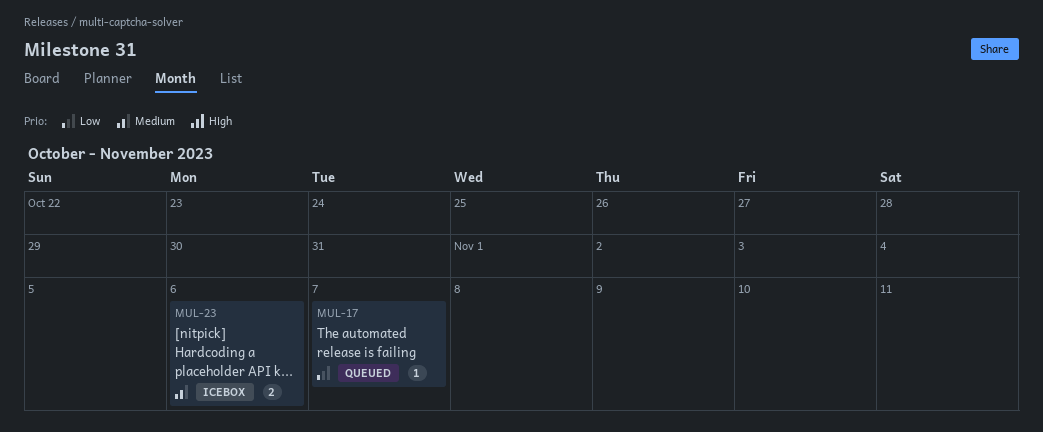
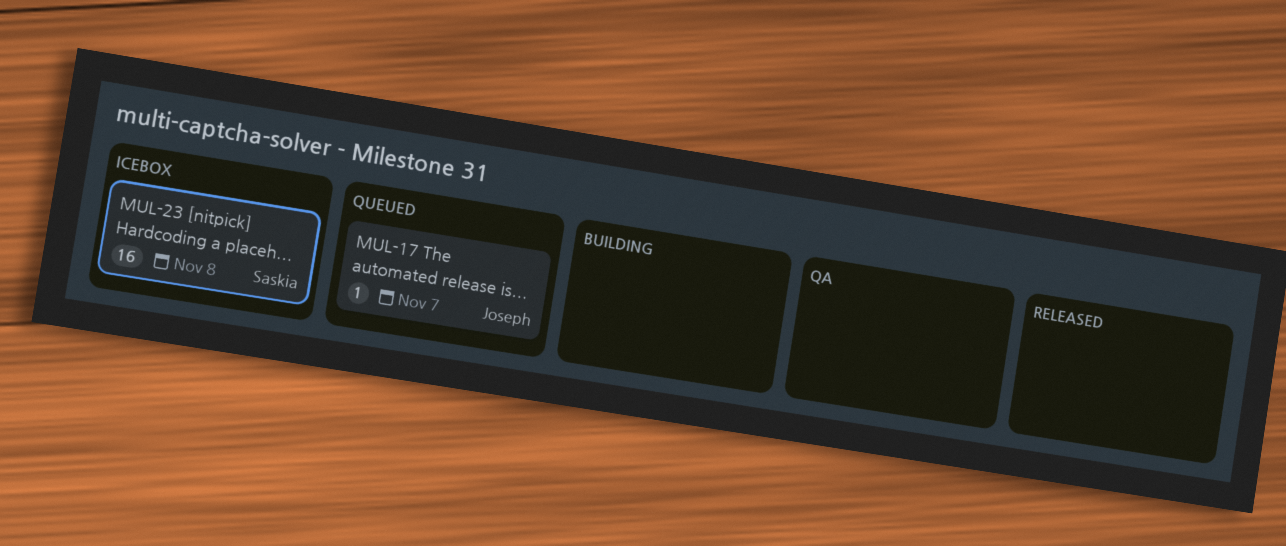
MUL-23, estimate: 2 -> 16
MUL-23, due: Nov 6 -> Nov 8

